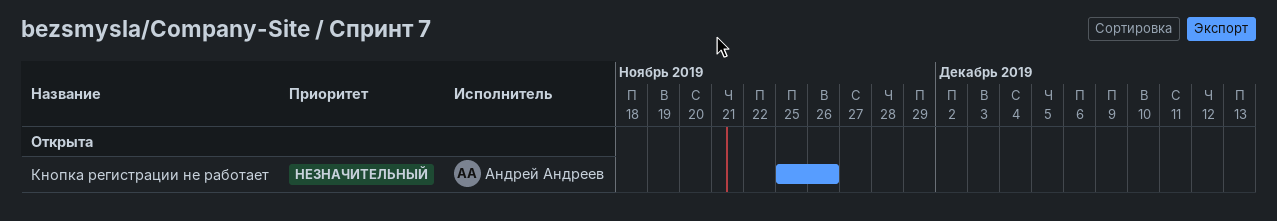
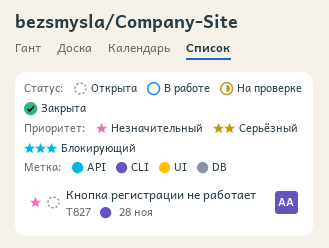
Кнопка регистрации не работает, due: Nov 26 -> Nov 28

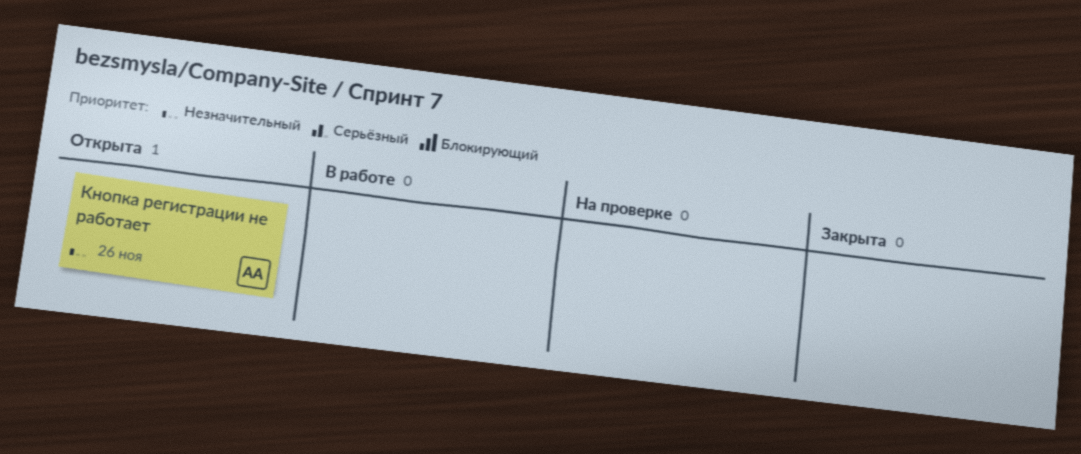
Кнопка регистрации не работает, due: Nov 28 -> Nov 26

